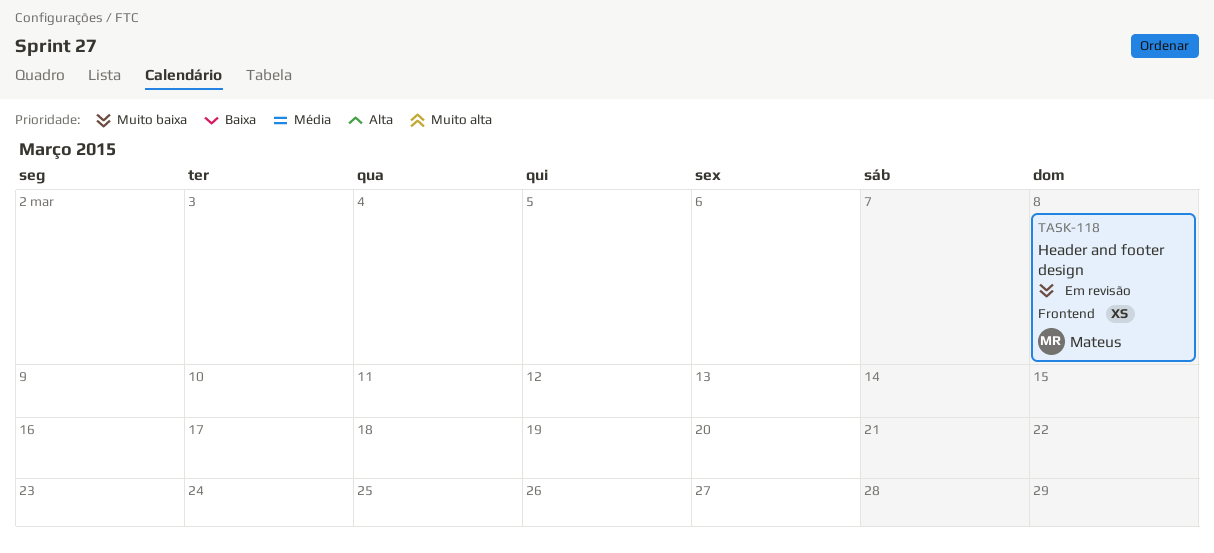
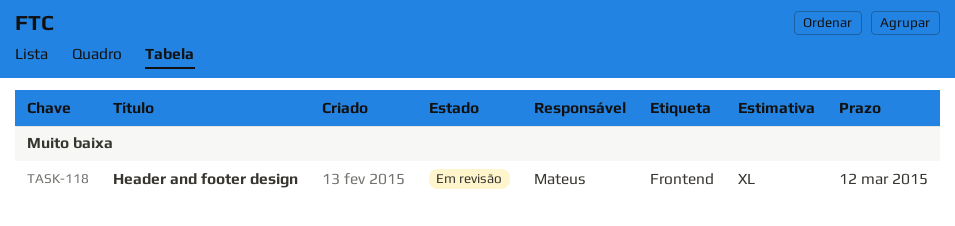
TASK-118, estimate: XS -> XL
TASK-118, due: Mar 8 -> Mar 12

